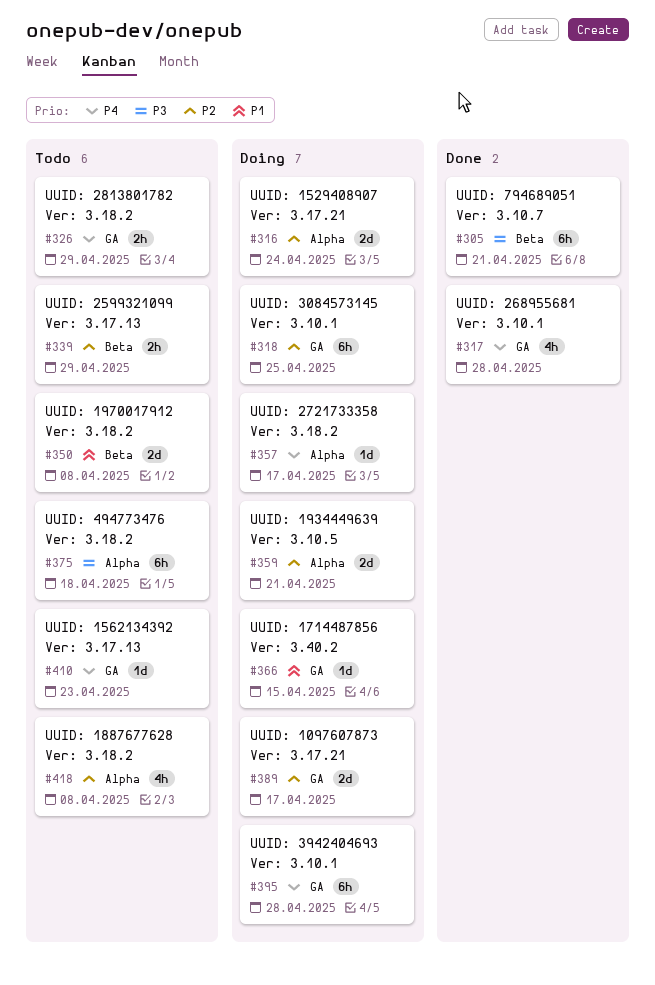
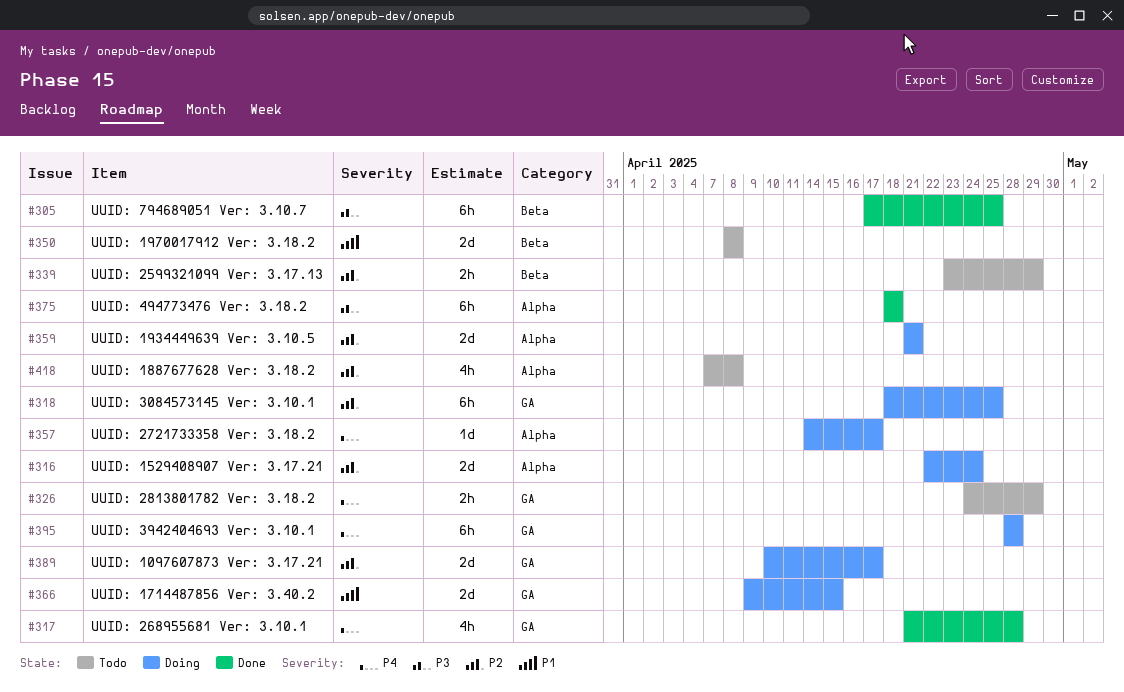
#305, due: Apr 21 -> Apr 25
#366, estimate: 1d -> 2d
#375, status: Todo -> Done
#410: present -> none

